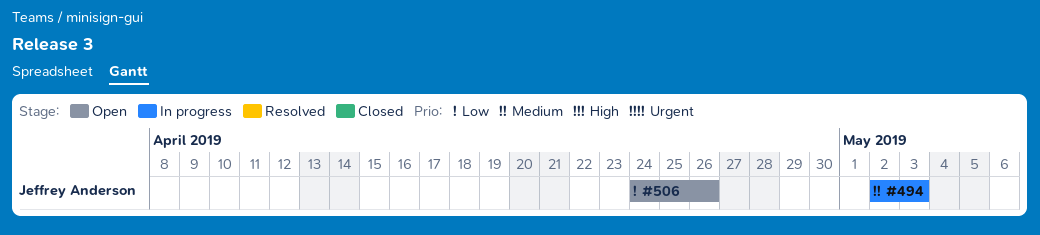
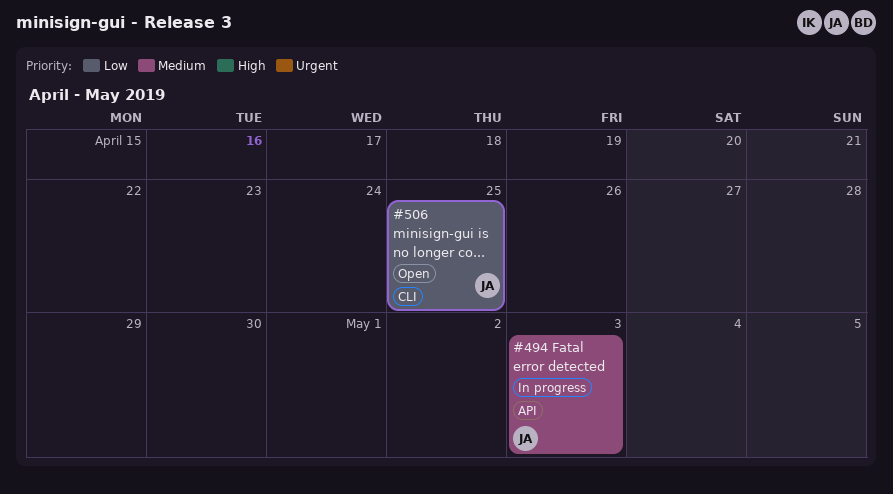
#506, due: Apr 26 -> Apr 25

